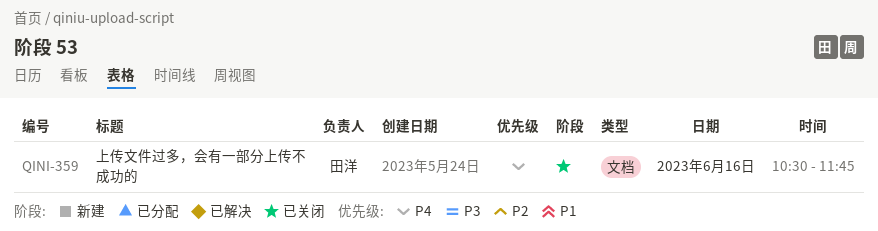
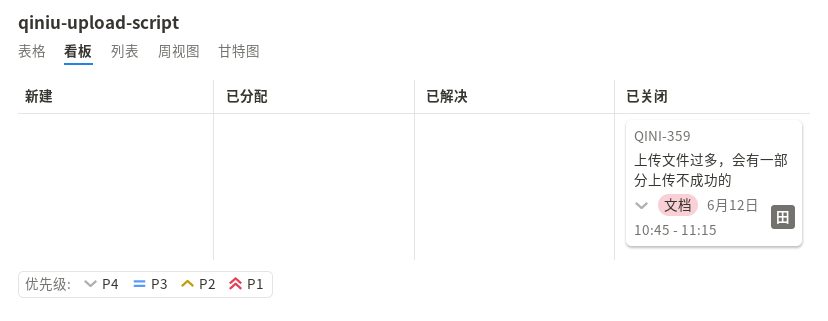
QINI-359, day: Jun 16 -> Jun 12
QINI-359, begins: 10:30 -> 10:45
QINI-359, ends: 11:45 -> 11:15

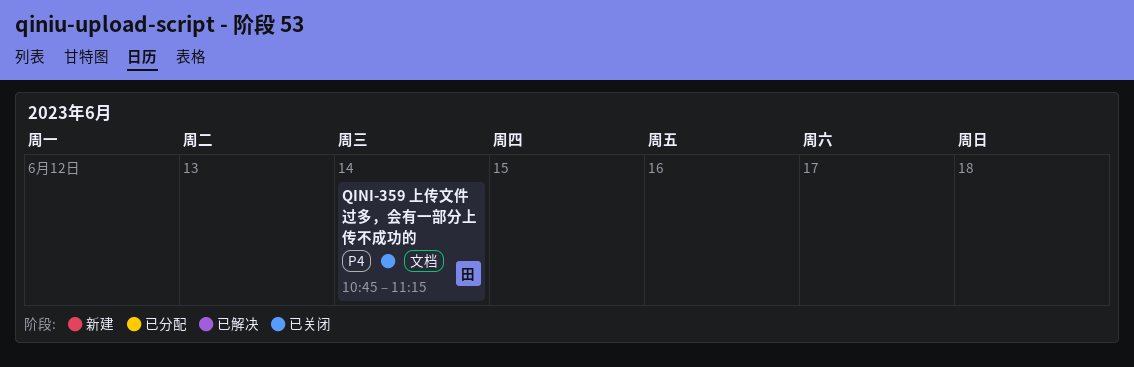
QINI-359, day: Jun 12 -> Jun 14

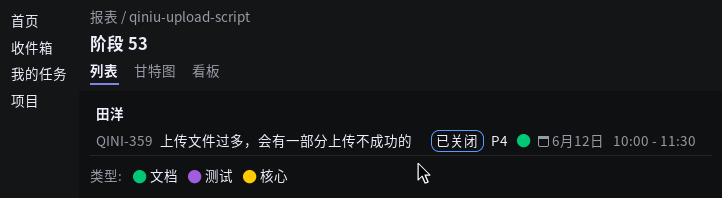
QINI-359, day: Jun 14 -> Jun 12
QINI-359, begins: 10:45 -> 10:00
QINI-359, ends: 11:15 -> 11:30

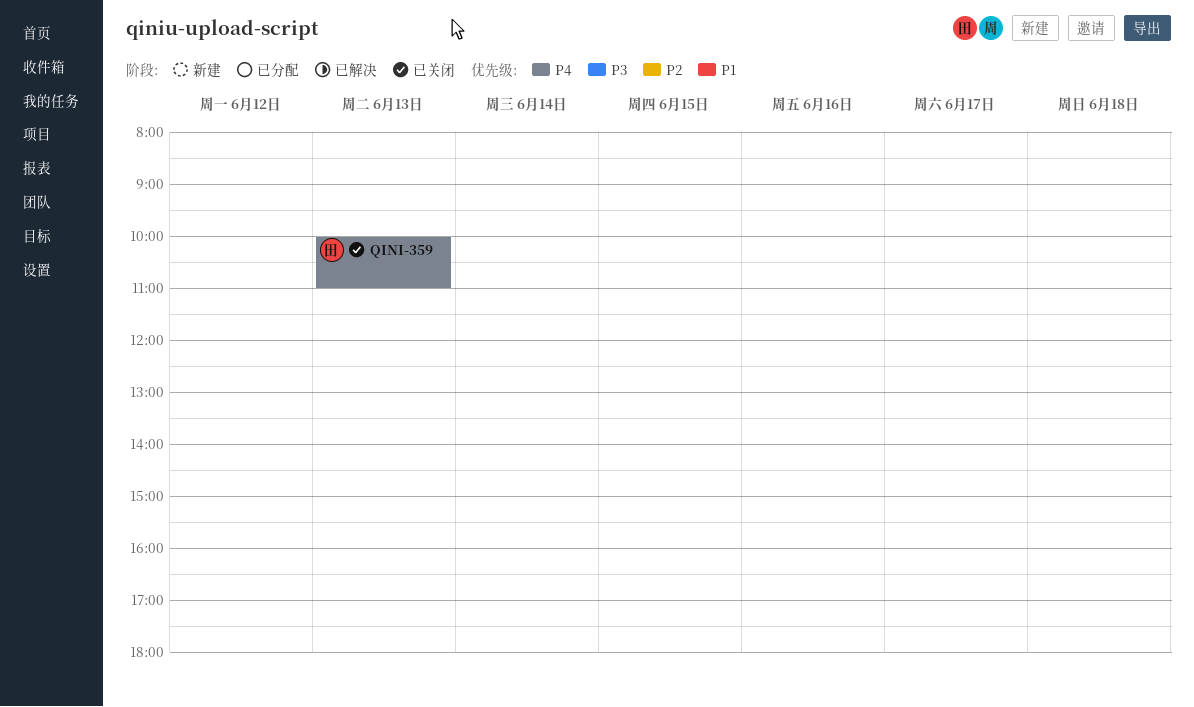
QINI-359, day: Jun 12 -> Jun 13
QINI-359, ends: 11:30 -> 11:00

